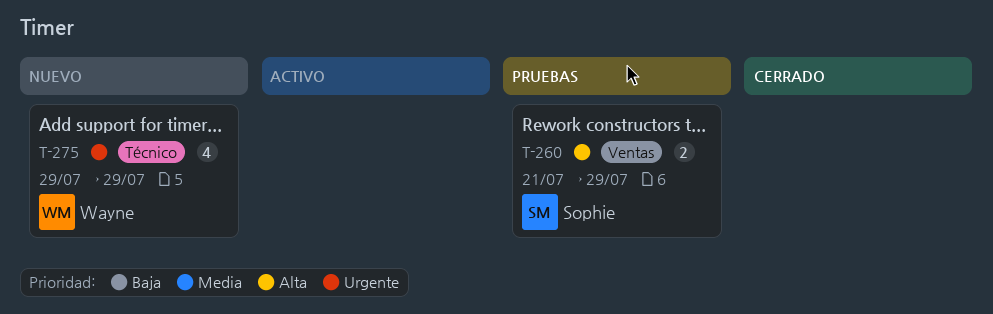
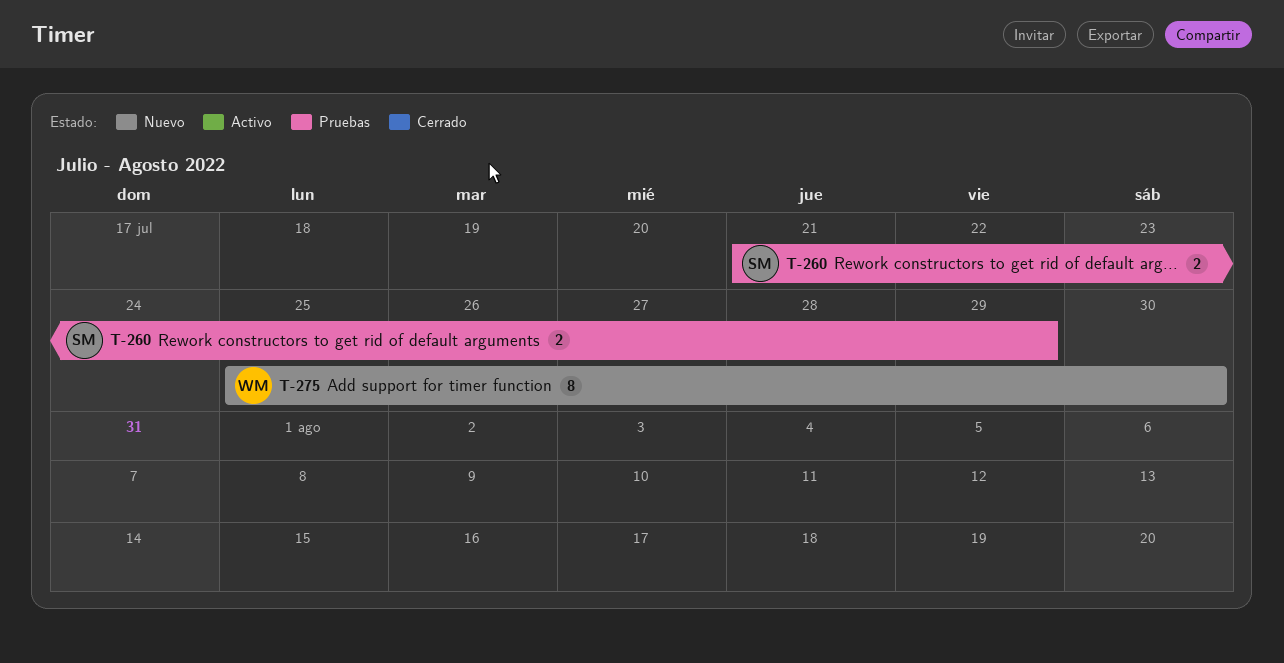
T-275, estimate: 4 -> 8
T-275, start: Jul 29 -> Jul 25
T-275, due: Jul 29 -> Jul 30

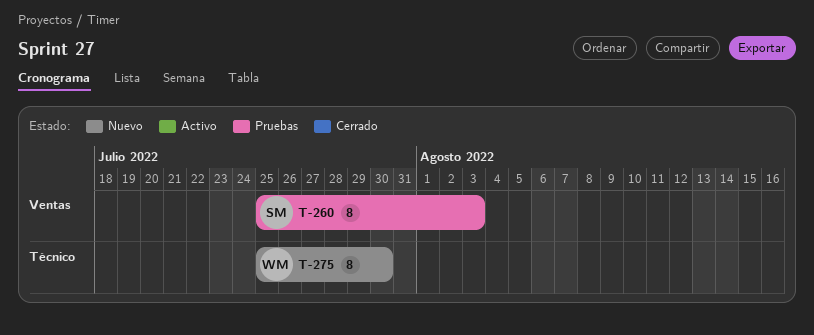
T-260, estimate: 2 -> 8
T-260, start: Jul 21 -> Jul 25
T-260, due: Jul 29 -> Aug 3

